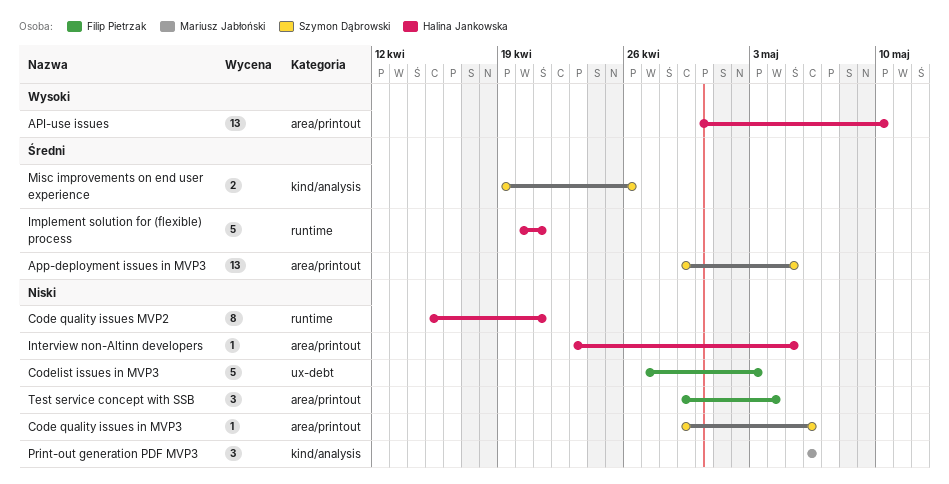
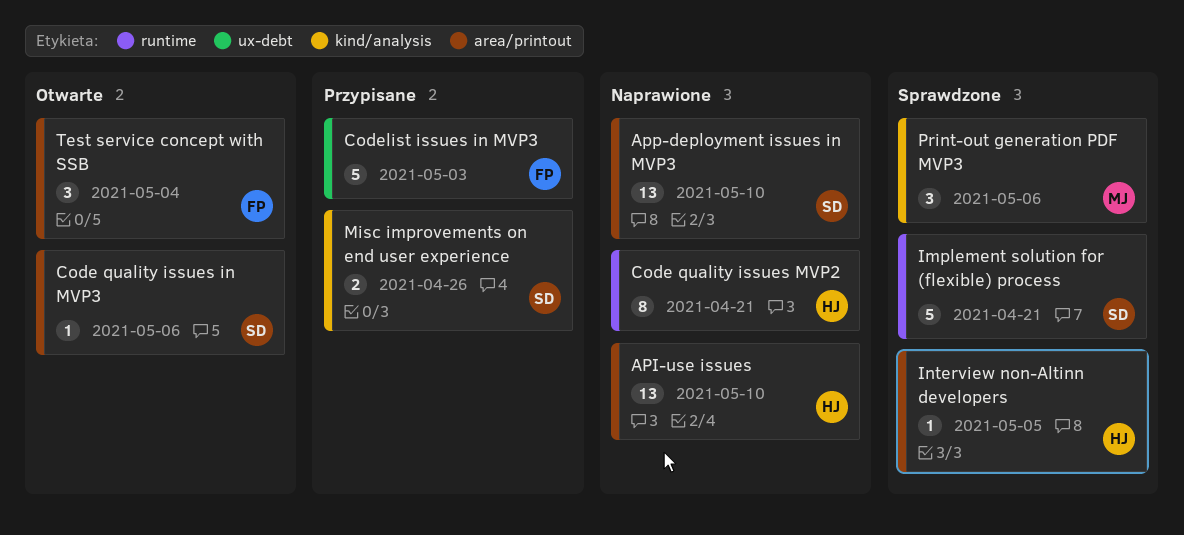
App-deployment issues in MVP3, due: May 5 -> May 10
Implement solution for (flexible) process, owner: Halina Jankowska -> Szymon Dąbrowski

